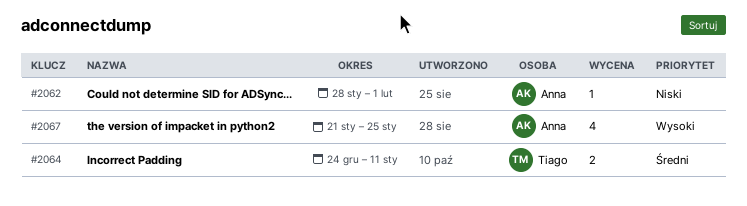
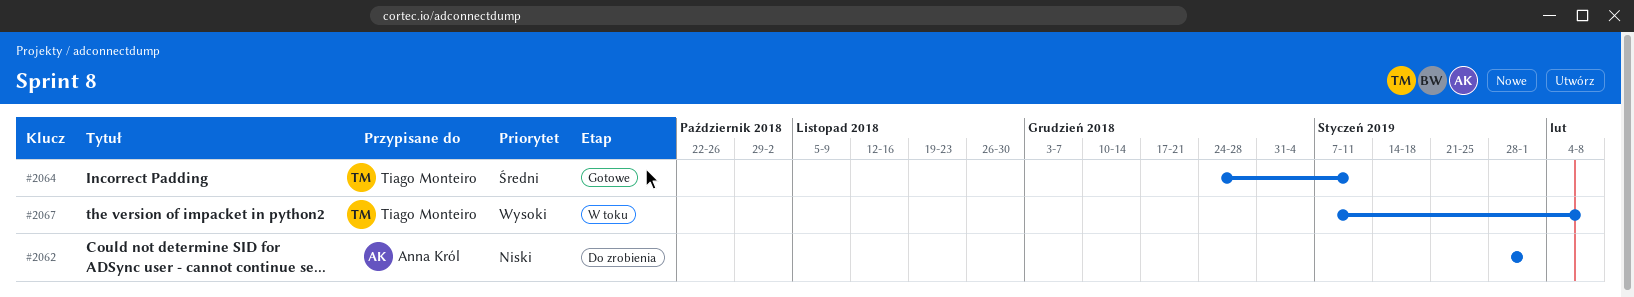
#2067, owner: Anna Król -> Tiago Monteiro
#2067, start: Jan 21 -> Jan 7
#2067, due: Jan 25 -> Feb 8

